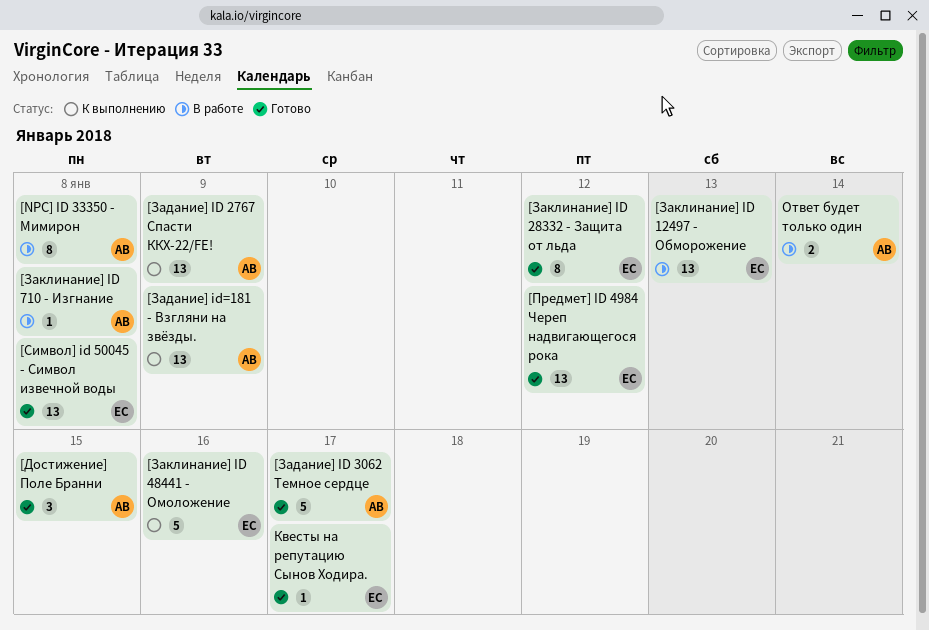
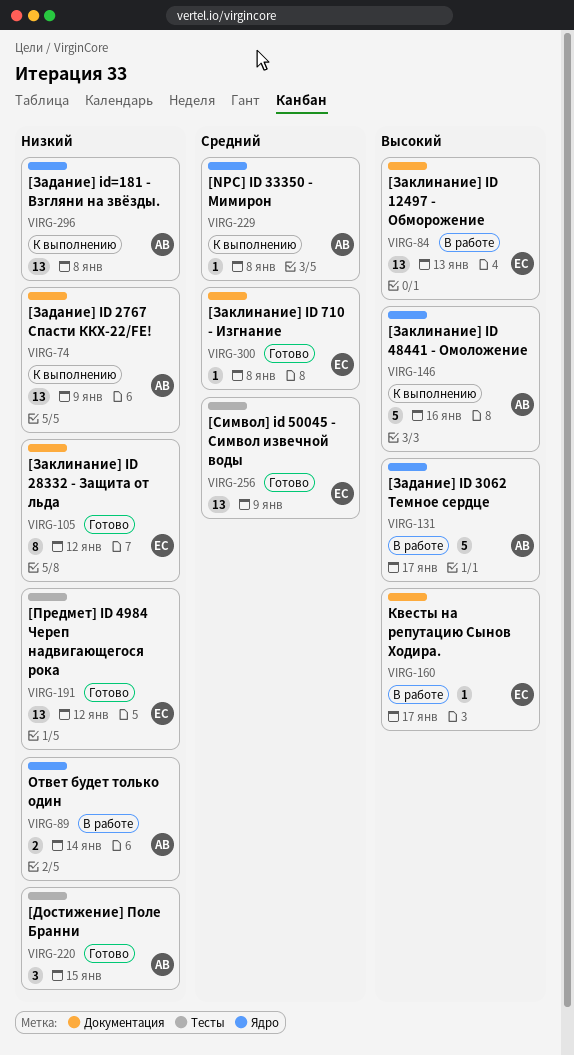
[NPC] ID 33350 - Мимирон, status: В работе -> К выполнению
[NPC] ID 33350 - Мимирон, estimate: 8 -> 1
[Задание] ID 3062 Темное сердце, status: Готово -> В работе
[Задание] id=181 - Взгляни на звёзды., due: Jan 9 -> Jan 8
[Заклинание] ID 48441 - Омоложение, owner: ЕС -> АВ
[Заклинание] ID 710 - Изгнание, status: В работе -> Готово
[Заклинание] ID 710 - Изгнание, owner: АВ -> ЕС
[Символ] id 50045 - Символ извечной воды, due: Jan 8 -> Jan 9
Квесты на репутацию Сынов Ходира., status: Готово -> В работе

